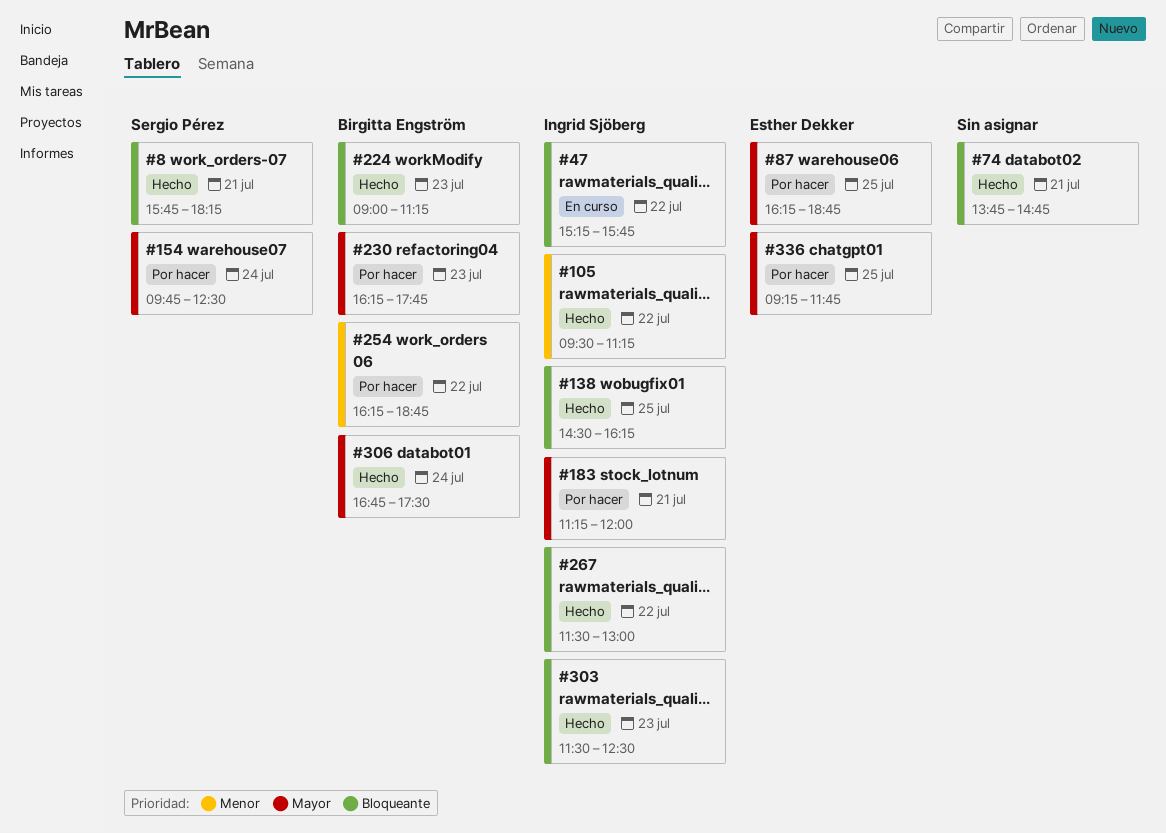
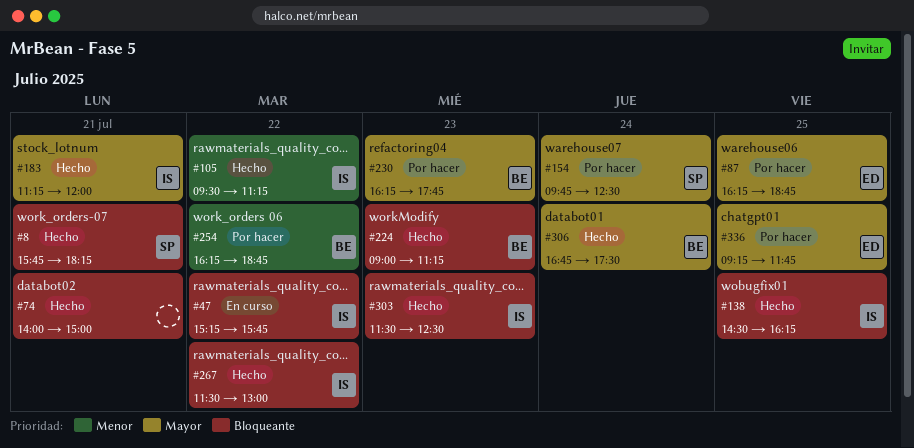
#74, begins: 13:45 -> 14:00
#74, ends: 14:45 -> 15:00
#183, status: Por hacer -> Hecho

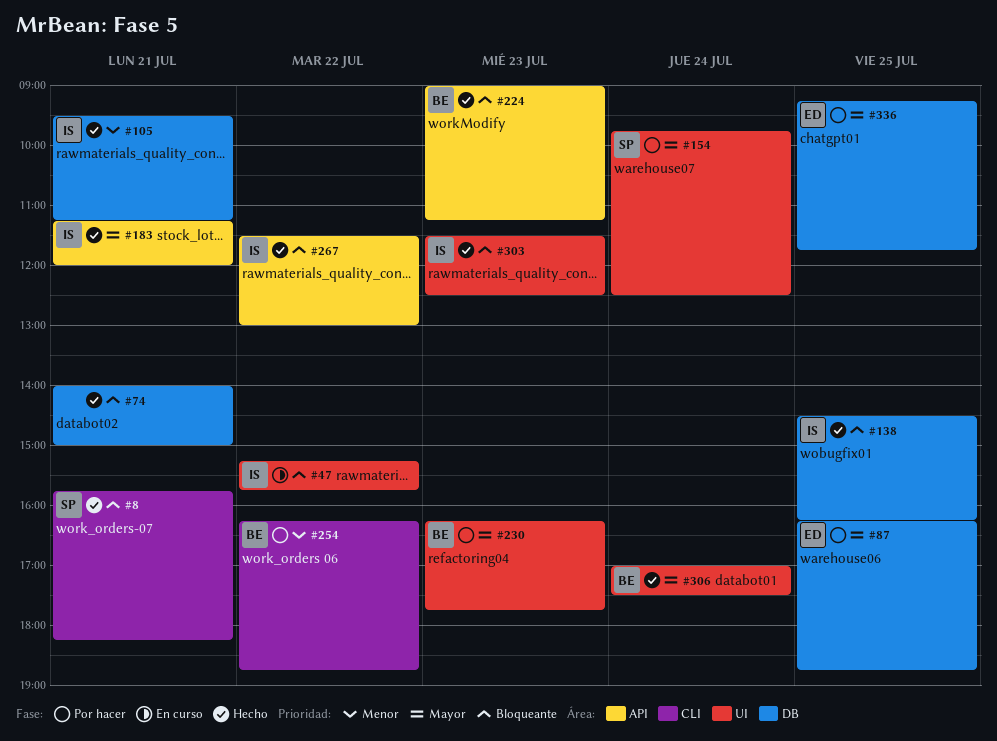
#105, day: Jul 22 -> Jul 21
#306, begins: 16:45 -> 17:00

